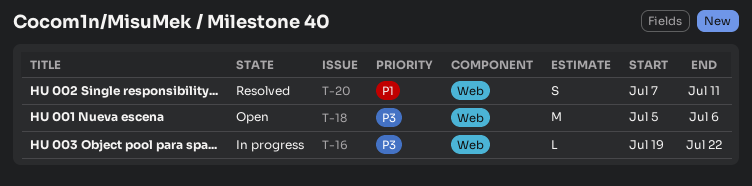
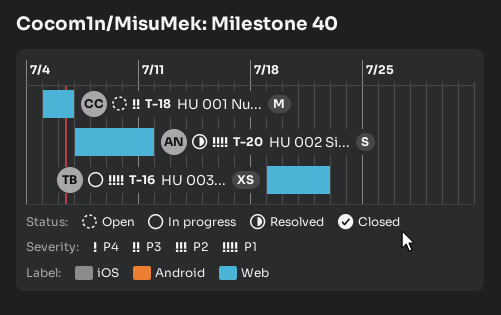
T-16, priority: P3 -> P1
T-16, estimate: L -> XS

